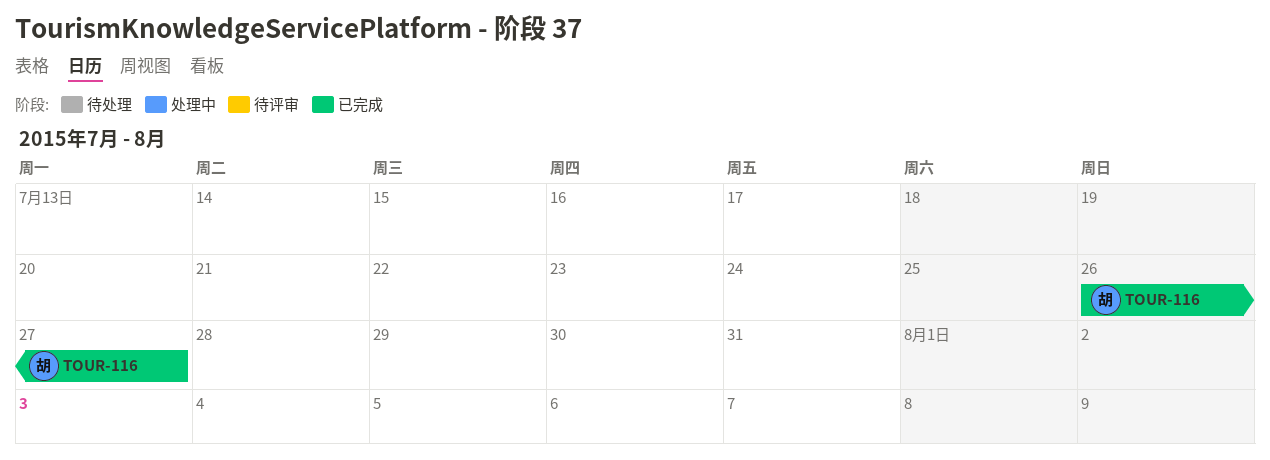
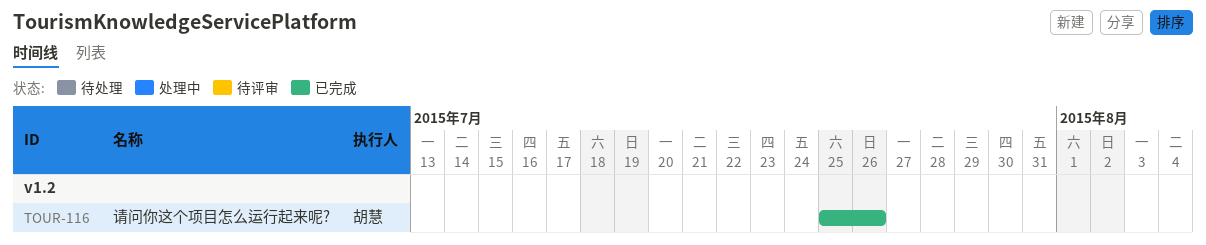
TOUR-116, start: Jul 26 -> Jul 25
TOUR-116, due: Jul 27 -> Jul 26

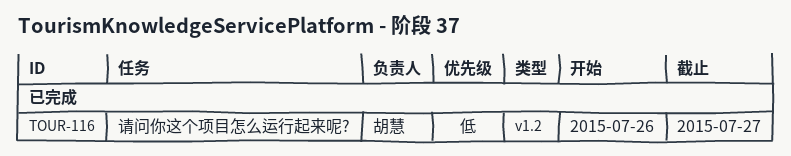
TOUR-116, start: Jul 25 -> Jul 26
TOUR-116, due: Jul 26 -> Jul 27

